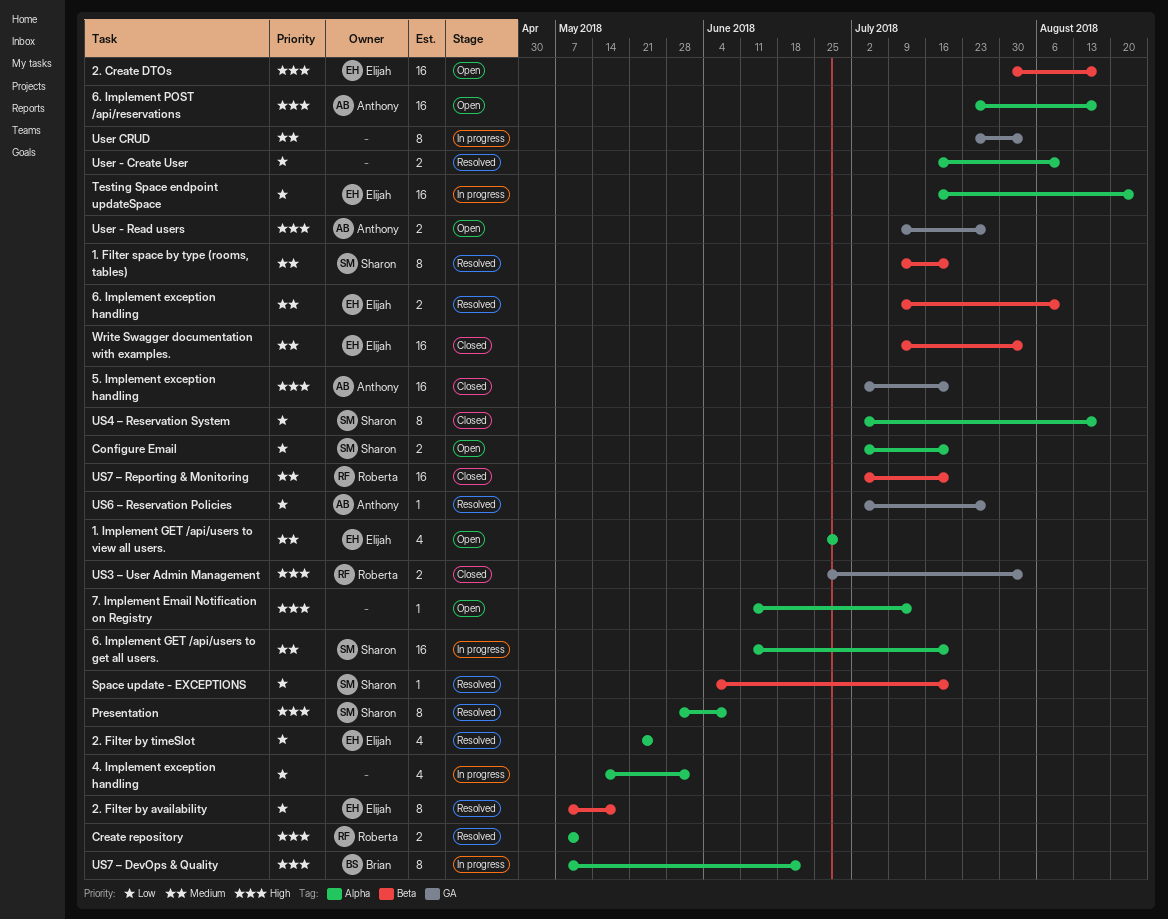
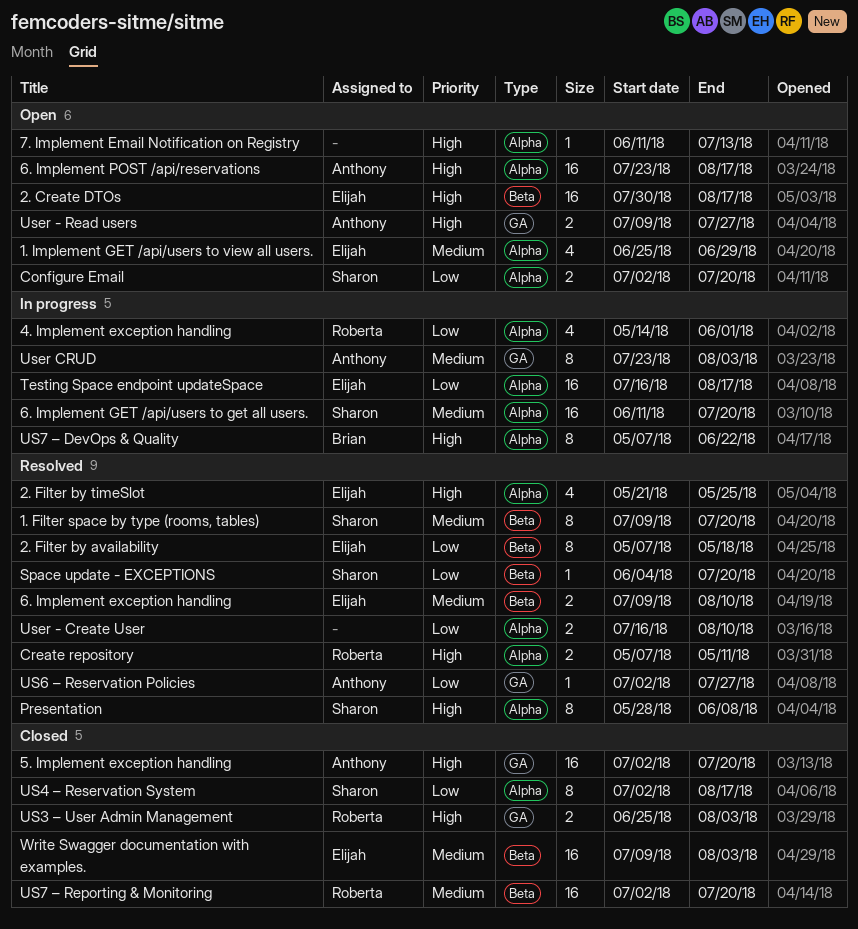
2. Filter by timeSlot, priority: Low -> High
4. Implement exception handling, owner: none -> Roberta
Testing Space endpoint updateSpace, due: Aug 24 -> Aug 17
User CRUD, owner: none -> Anthony

